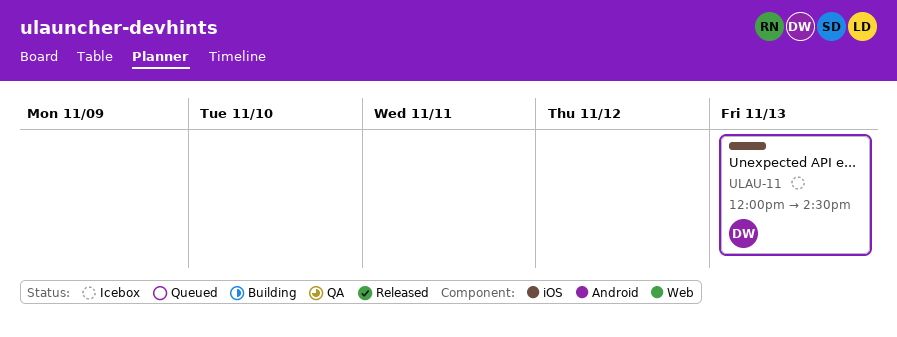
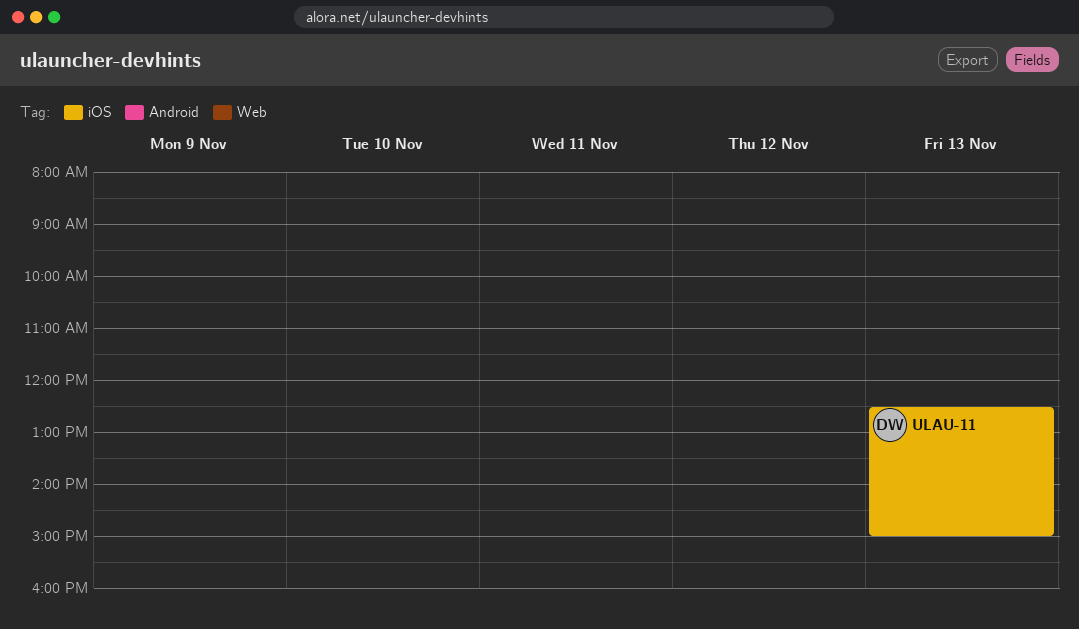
ULAU-11, begins: 12:00 -> 12:30
ULAU-11, ends: 14:30 -> 15:00

